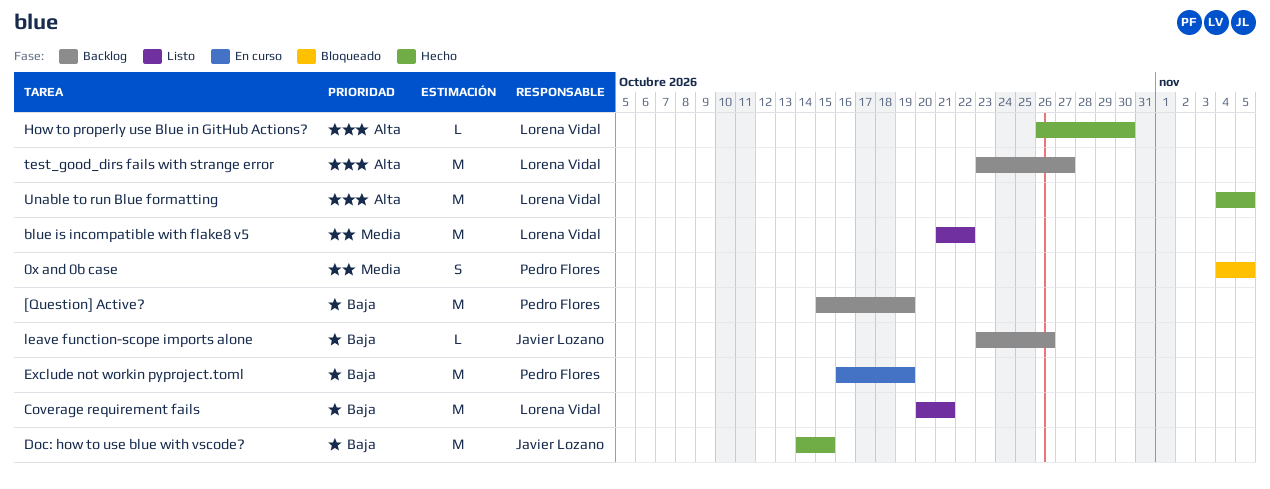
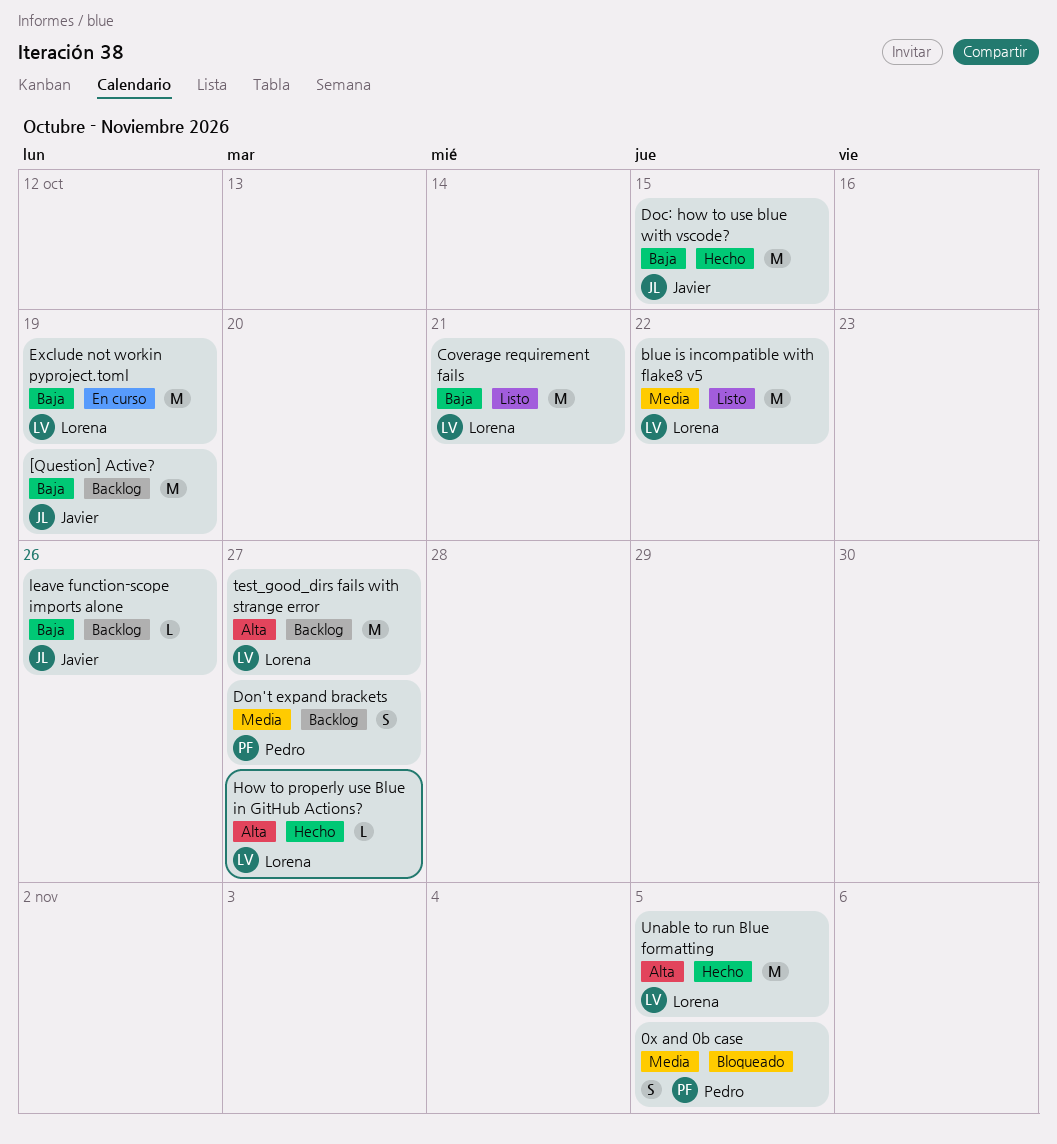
[Question] Active?, owner: Pedro Flores -> Javier Lozano
Don't expand brackets: none -> present
Exclude not workin pyproject.toml, owner: Pedro Flores -> Lorena Vidal
How to properly use Blue in GitHub Actions?, due: Oct 30 -> Oct 27

